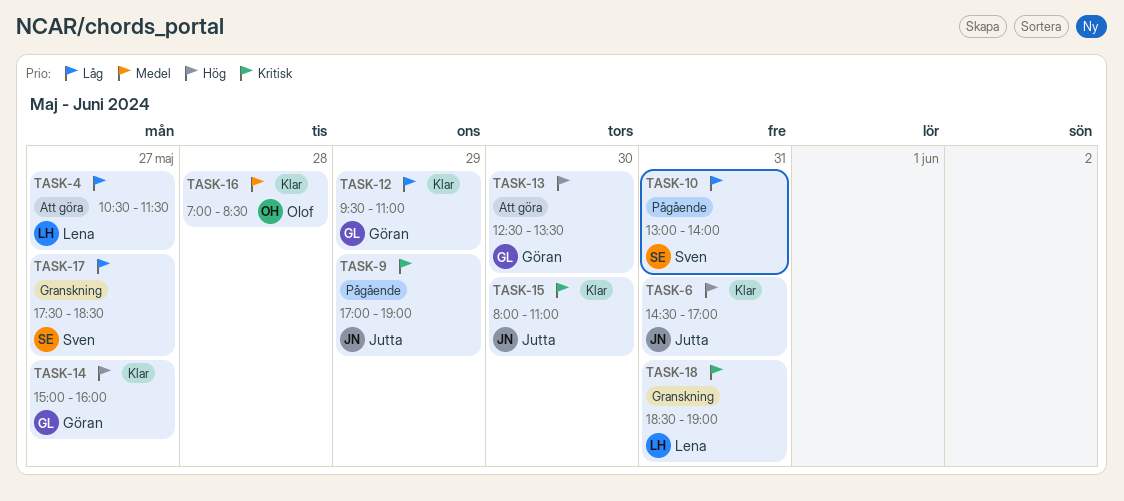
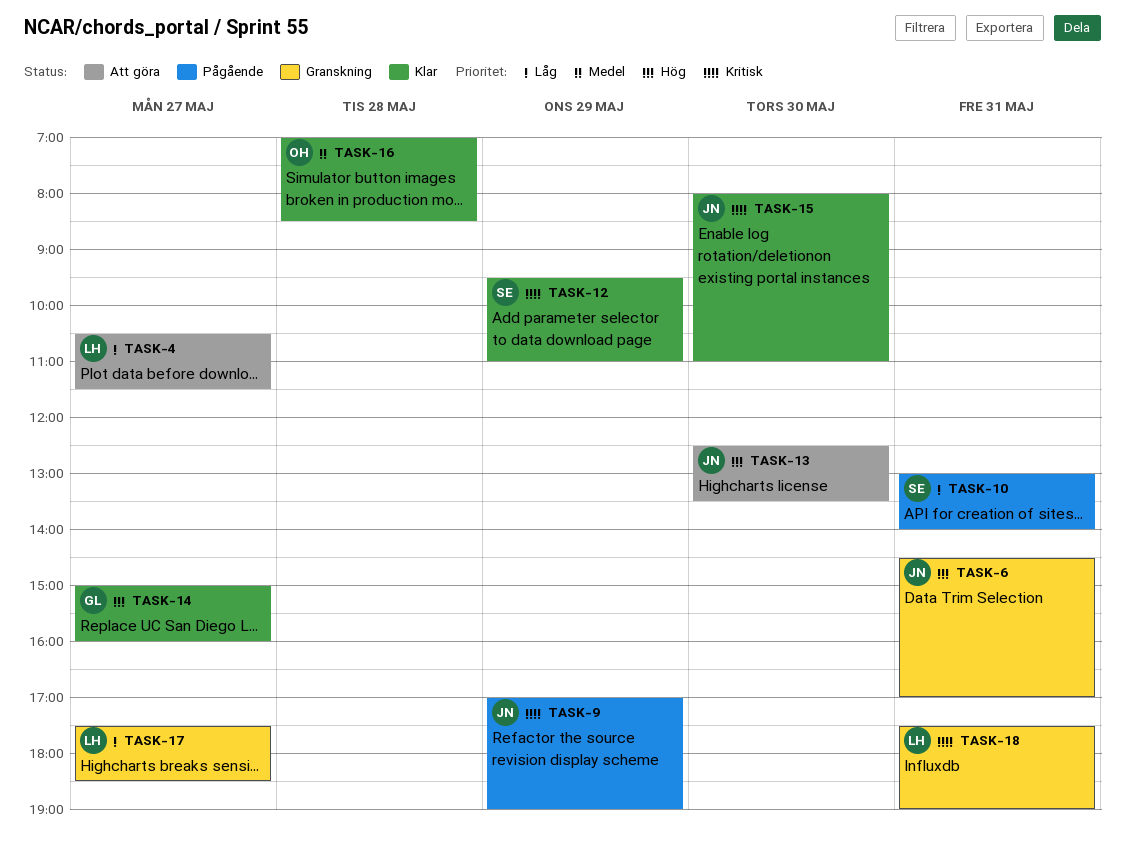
TASK-6, status: Klar -> Granskning
TASK-12, owner: Göran -> Sven
TASK-12, priority: Låg -> Kritisk
TASK-13, owner: Göran -> Jutta
TASK-17, owner: Sven -> Lena
TASK-18, begins: 18:30 -> 17:30

